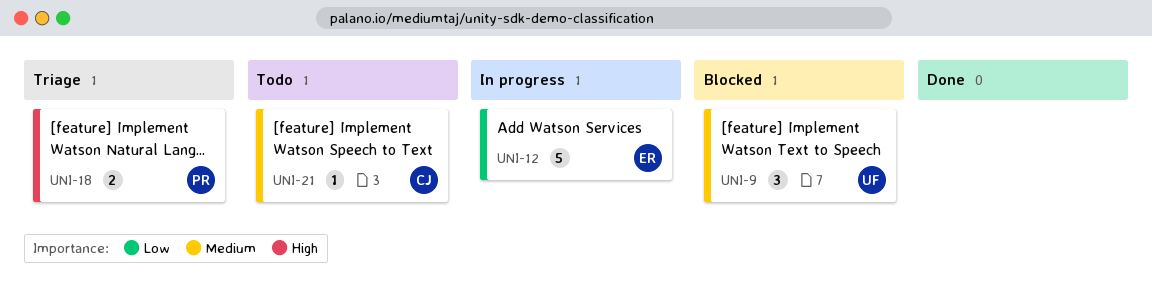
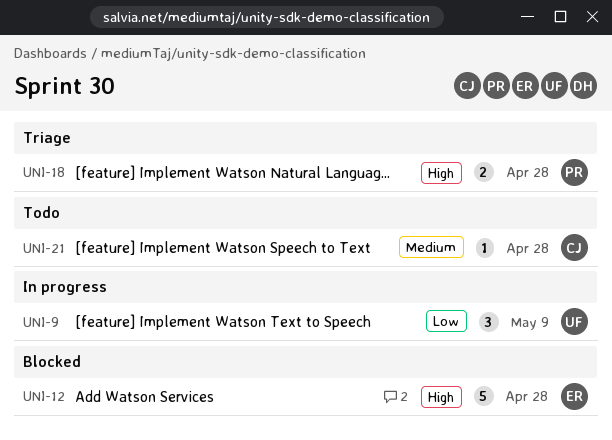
UNI-9, status: Blocked -> In progress
UNI-9, priority: Medium -> Low
UNI-12, status: In progress -> Blocked
UNI-12, priority: Low -> High

